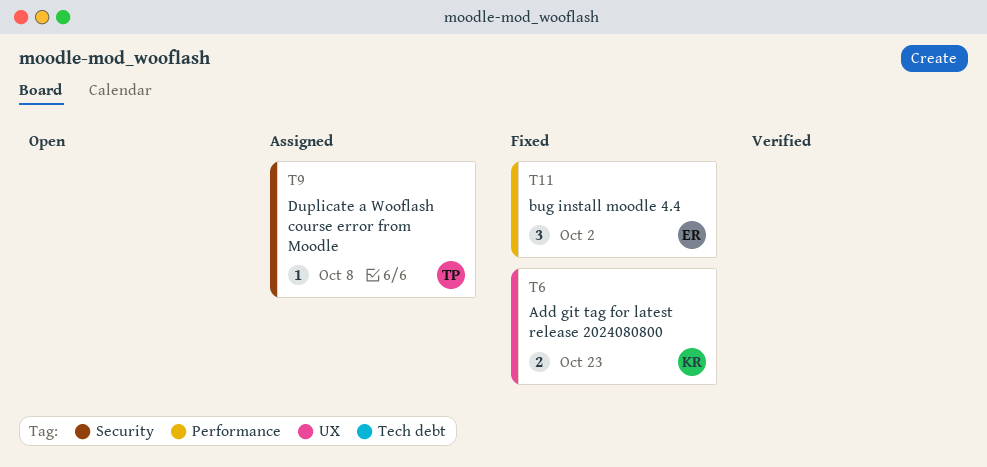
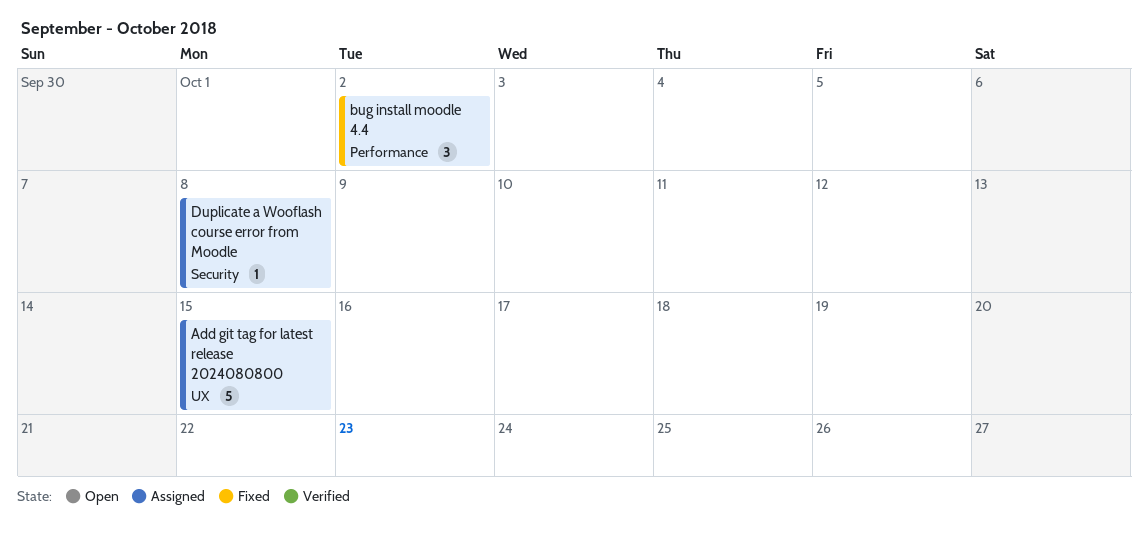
Add git tag for latest release 2024080800, status: Fixed -> Assigned
Add git tag for latest release 2024080800, estimate: 2 -> 5
Add git tag for latest release 2024080800, due: Oct 23 -> Oct 15

